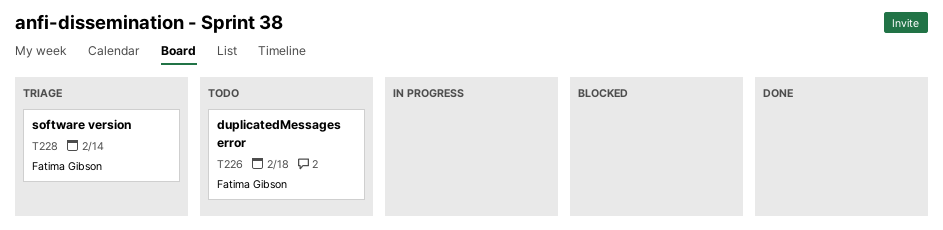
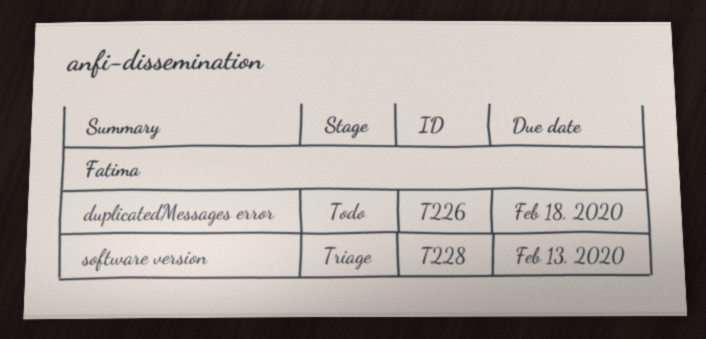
T228, due: Feb 14 -> Feb 13

